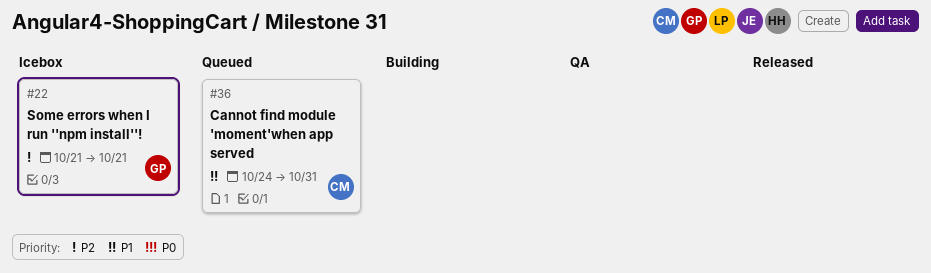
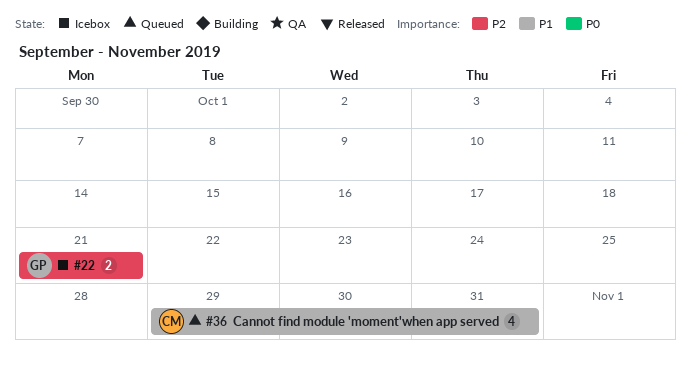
#36, start: Oct 24 -> Oct 29

